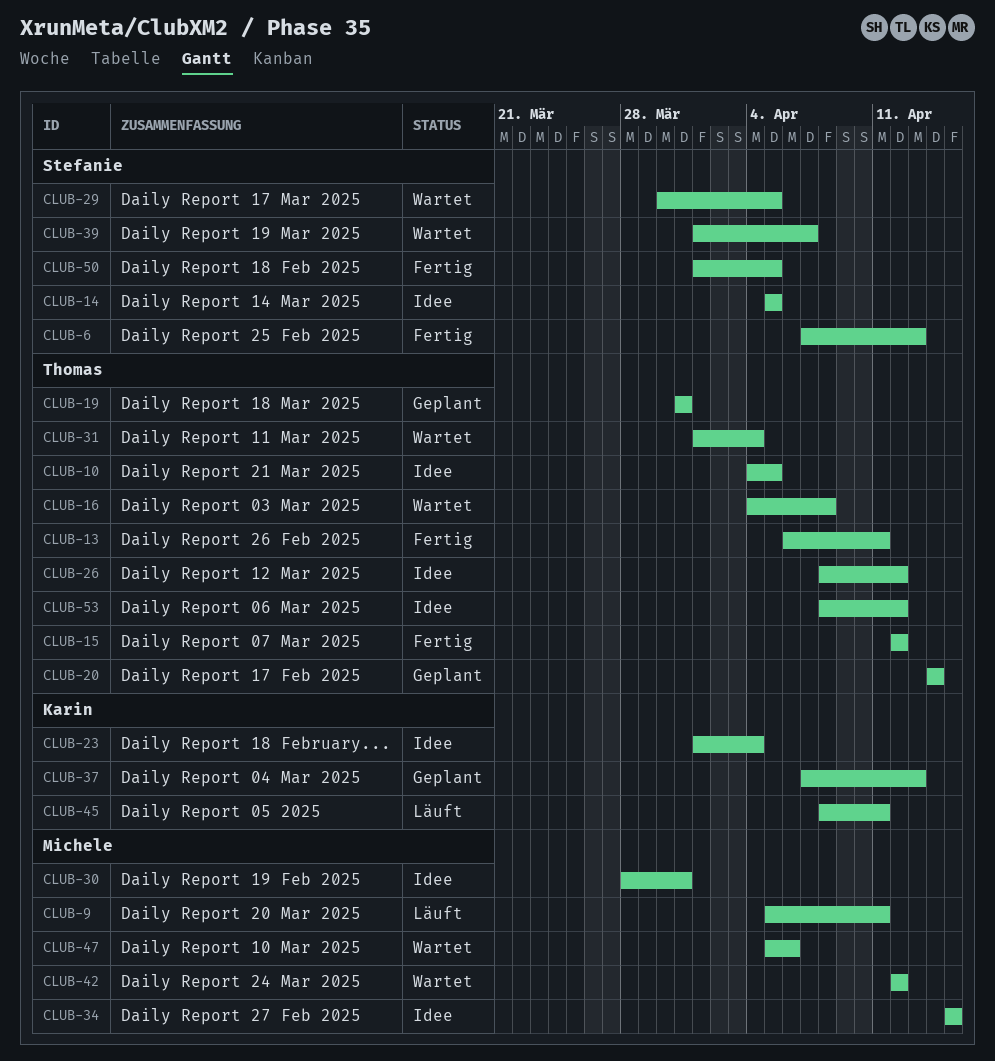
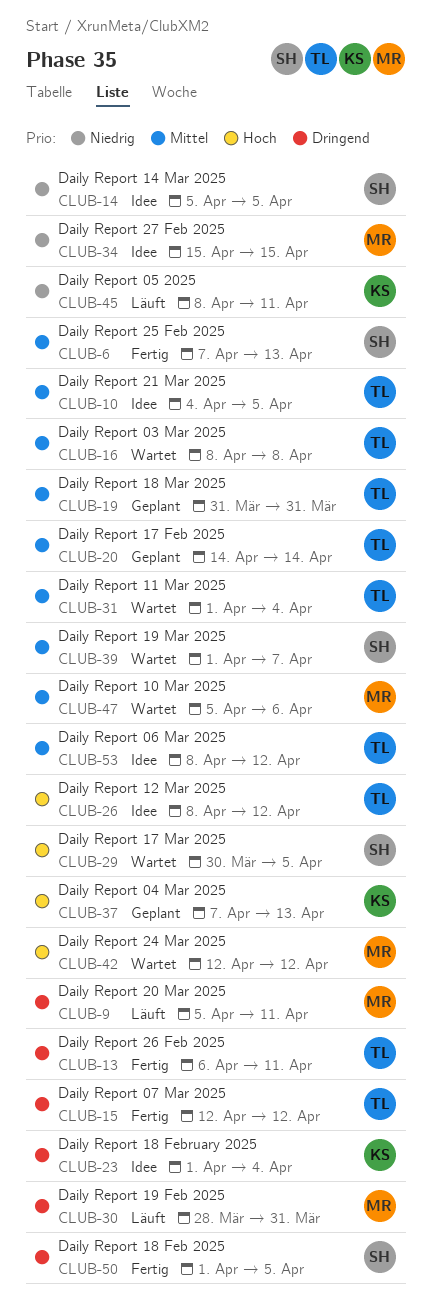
CLUB-16, start: Apr 4 -> Apr 8
CLUB-30, status: Idee -> Läuft

